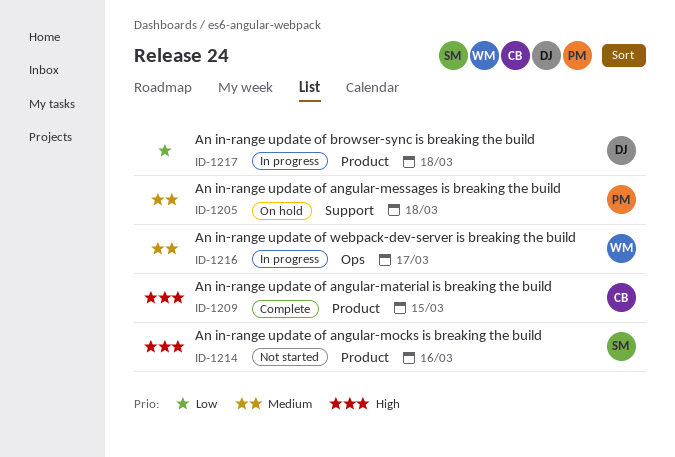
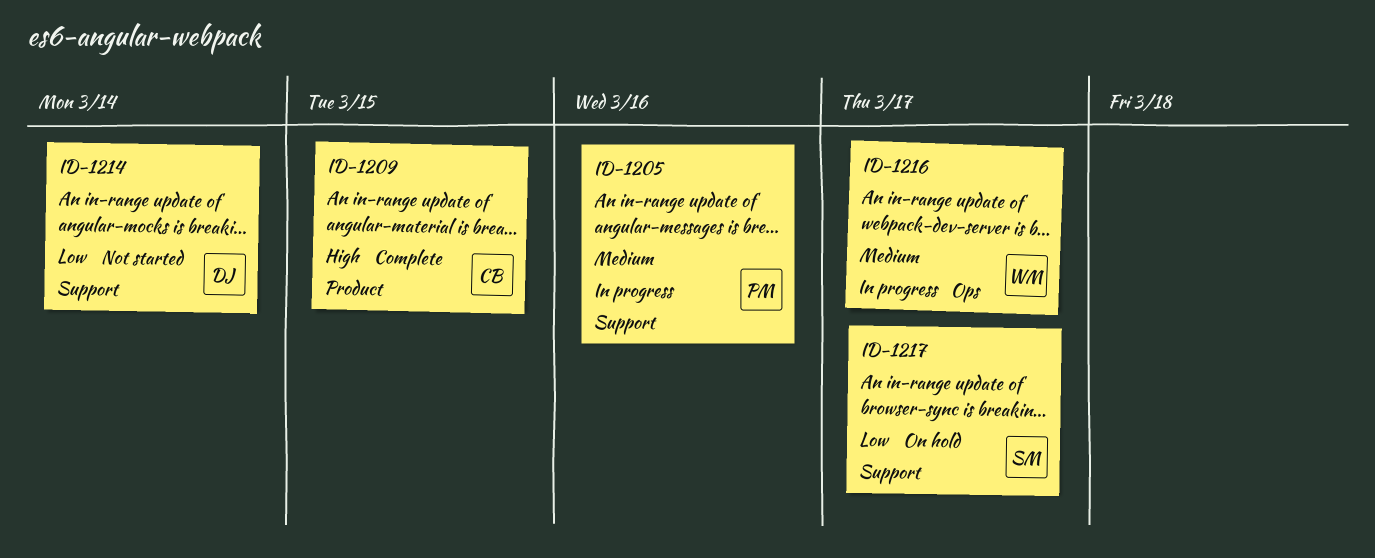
ID-1205, status: On hold -> In progress
ID-1205, due: Mar 18 -> Mar 16
ID-1214, owner: SM -> DJ
ID-1214, priority: High -> Low
ID-1214, label: Product -> Support
ID-1214, due: Mar 16 -> Mar 14
ID-1217, status: In progress -> On hold
ID-1217, owner: DJ -> SM
ID-1217, label: Product -> Support
ID-1217, due: Mar 18 -> Mar 17

